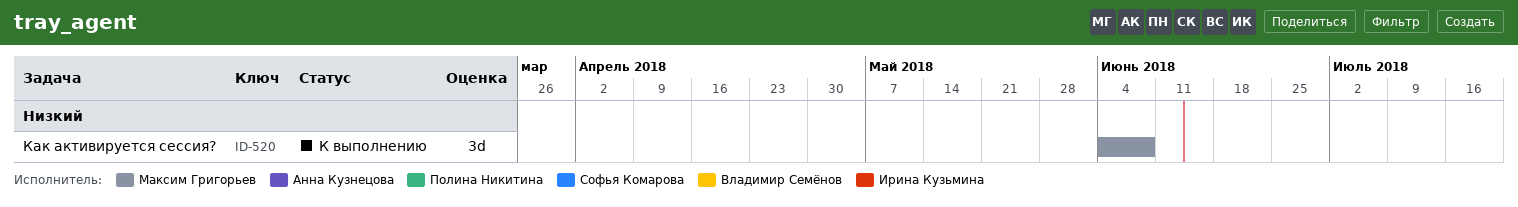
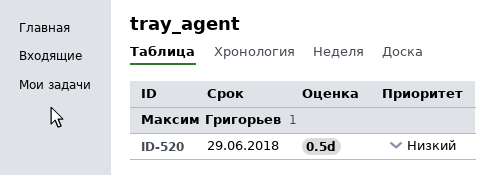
ID-520, estimate: 3d -> 0.5d
ID-520, due: Jun 8 -> Jun 29

